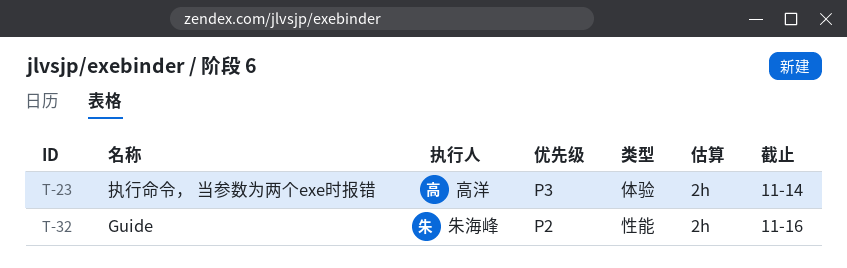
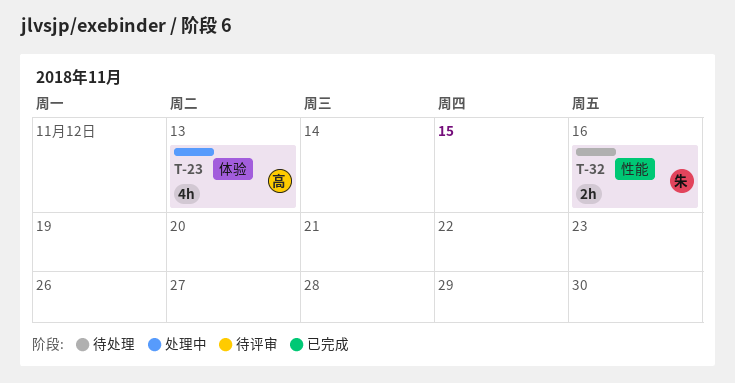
T-23, estimate: 2h -> 4h
T-23, due: Nov 14 -> Nov 13

